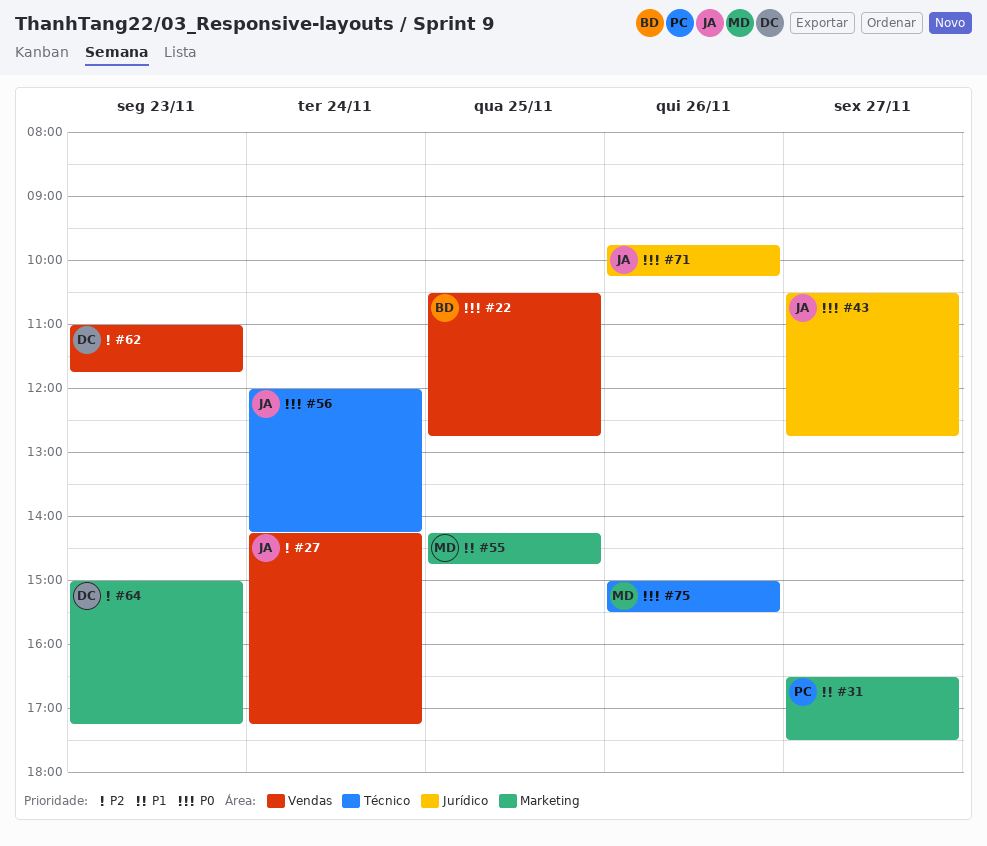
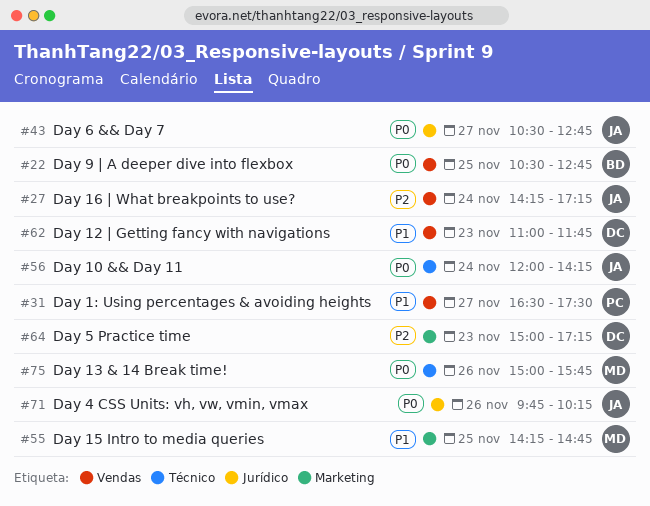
#31, label: Marketing -> Vendas
#62, priority: P2 -> P1
#75, ends: 15:30 -> 15:45

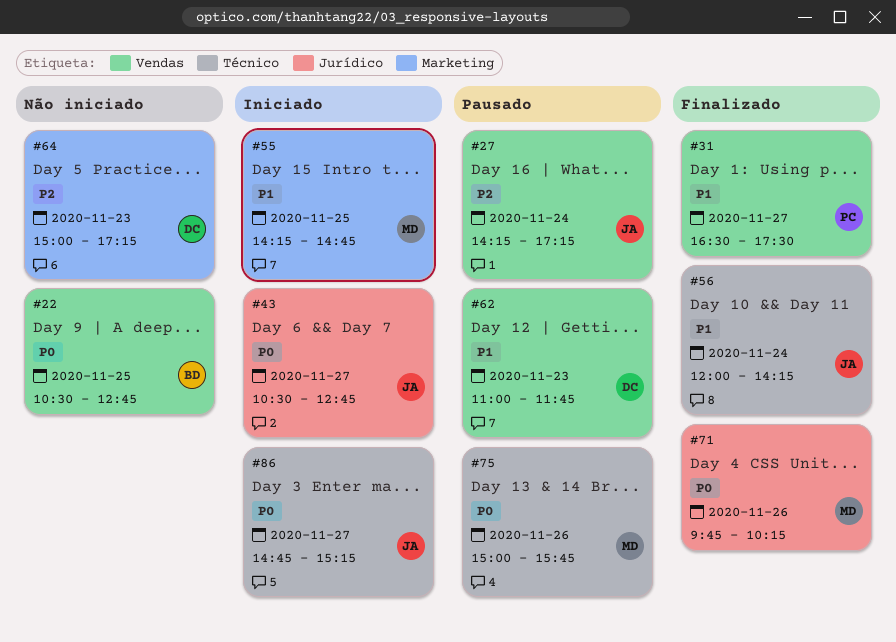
#56, priority: P0 -> P1
#71, owner: JA -> MD
#86: none -> present

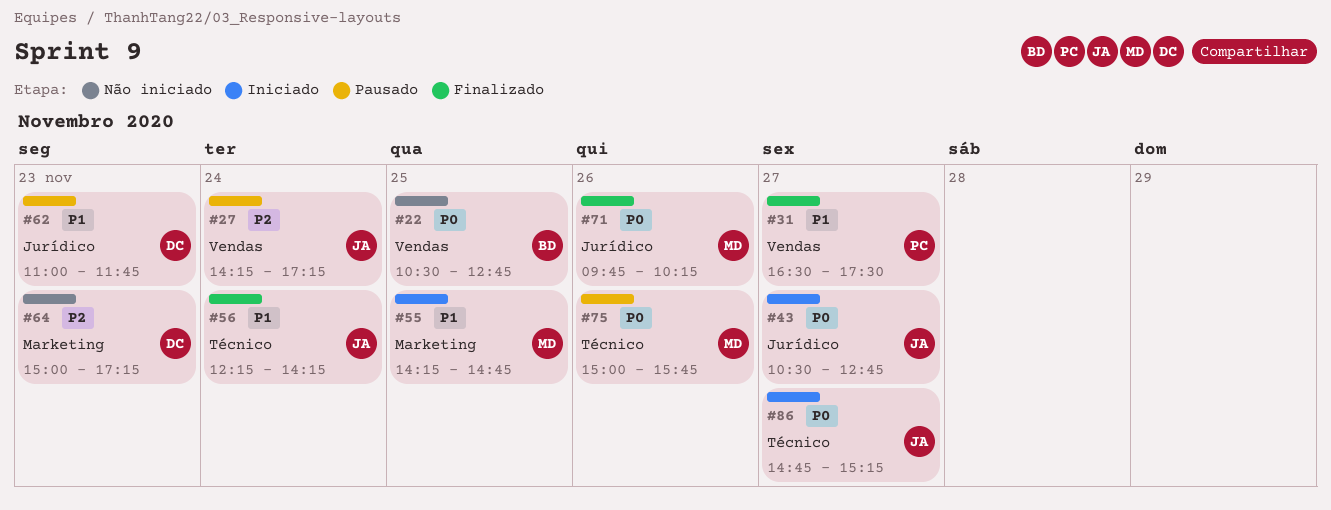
#56, begins: 12:00 -> 12:15
#62, label: Vendas -> Jurídico

